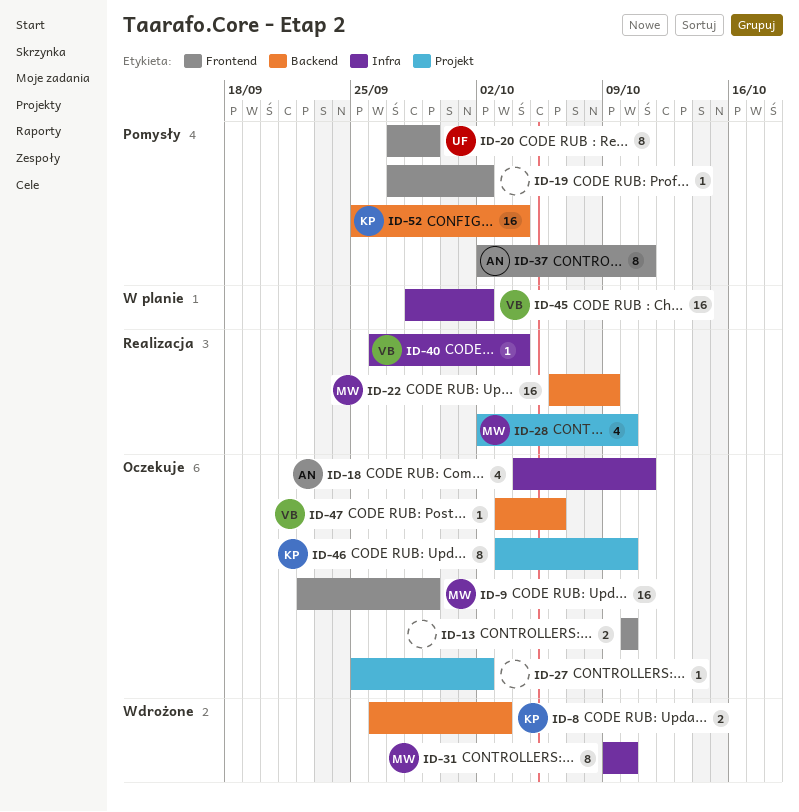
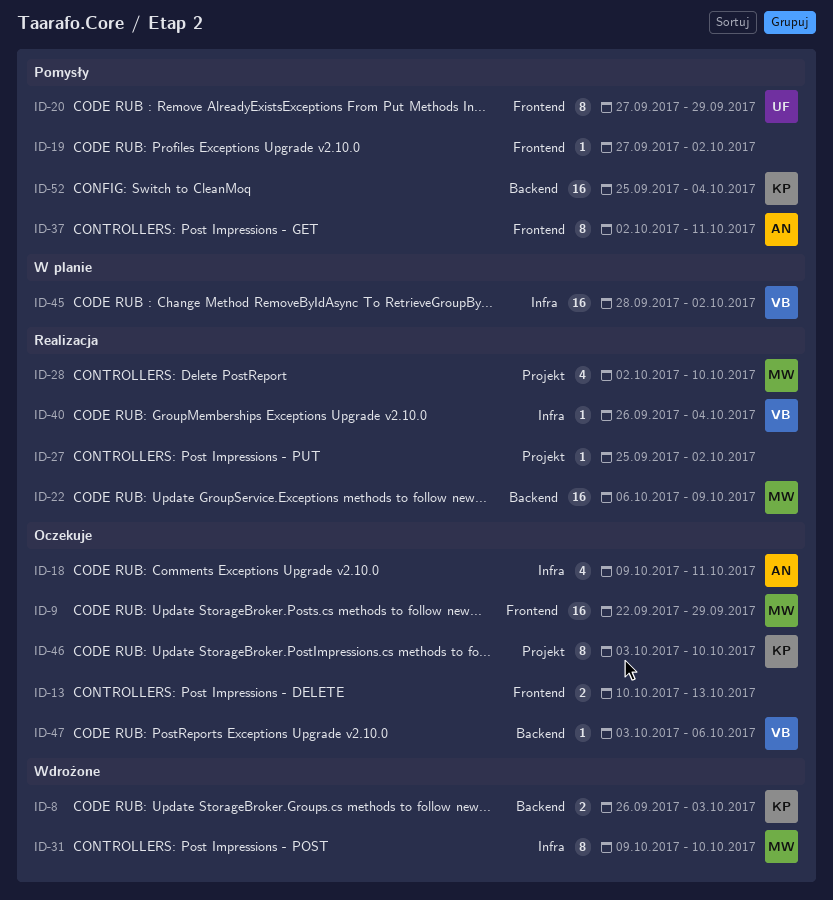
ID-13, due: Oct 10 -> Oct 13
ID-18, start: Oct 4 -> Oct 9
ID-27, status: Oczekuje -> Realizacja

